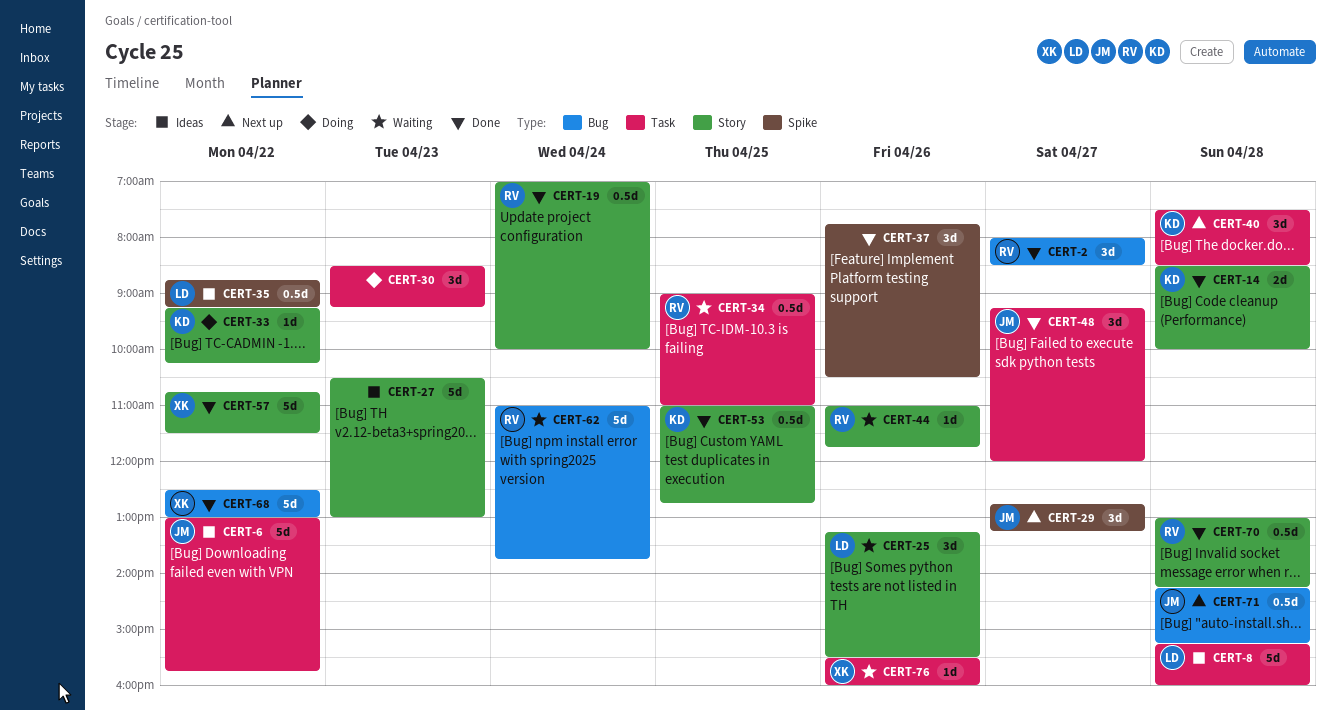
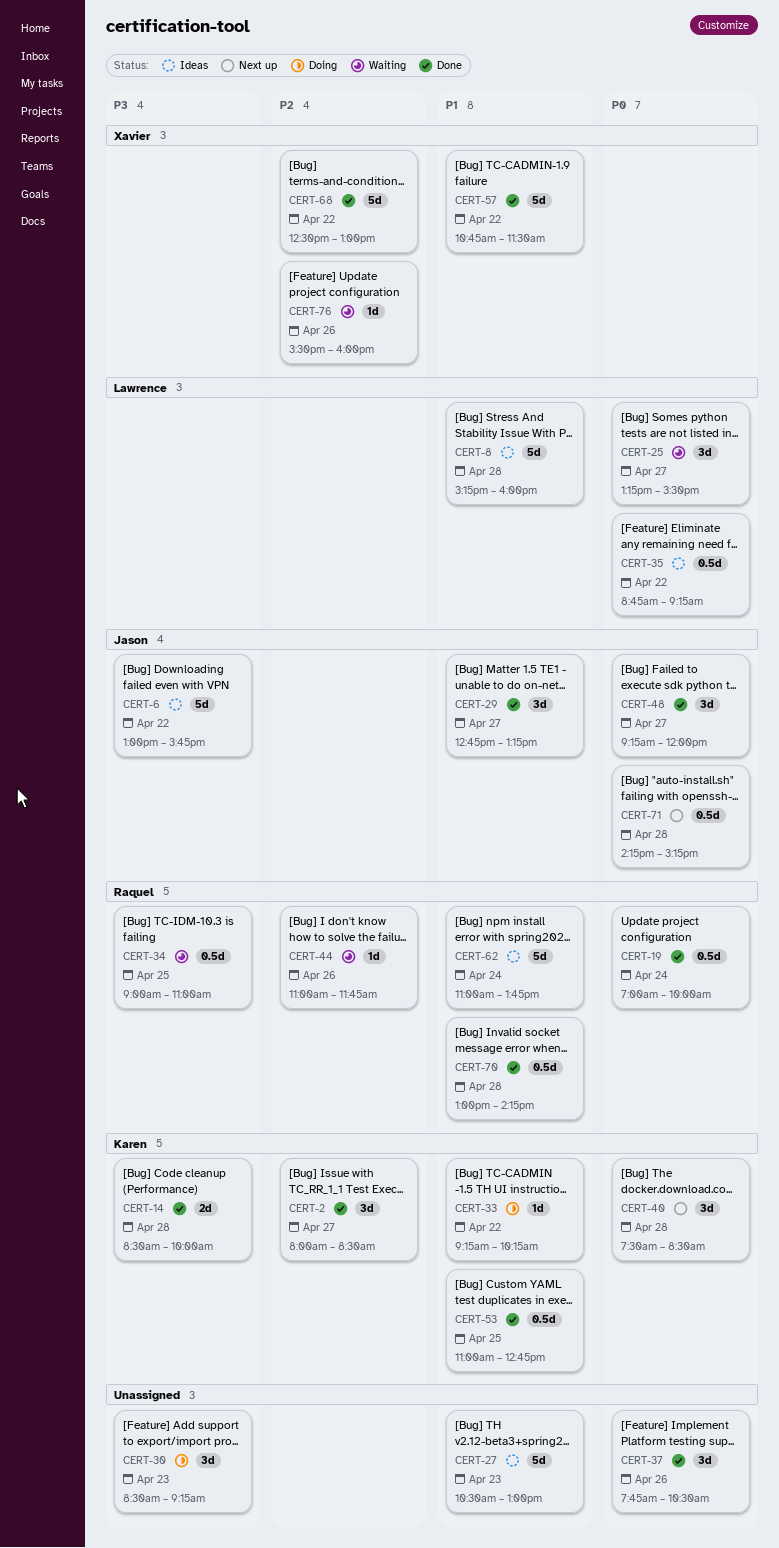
CERT-2, owner: Raquel -> Karen
CERT-25, day: Apr 26 -> Apr 27
CERT-29, status: Next up -> Done
CERT-62, status: Waiting -> Ideas

